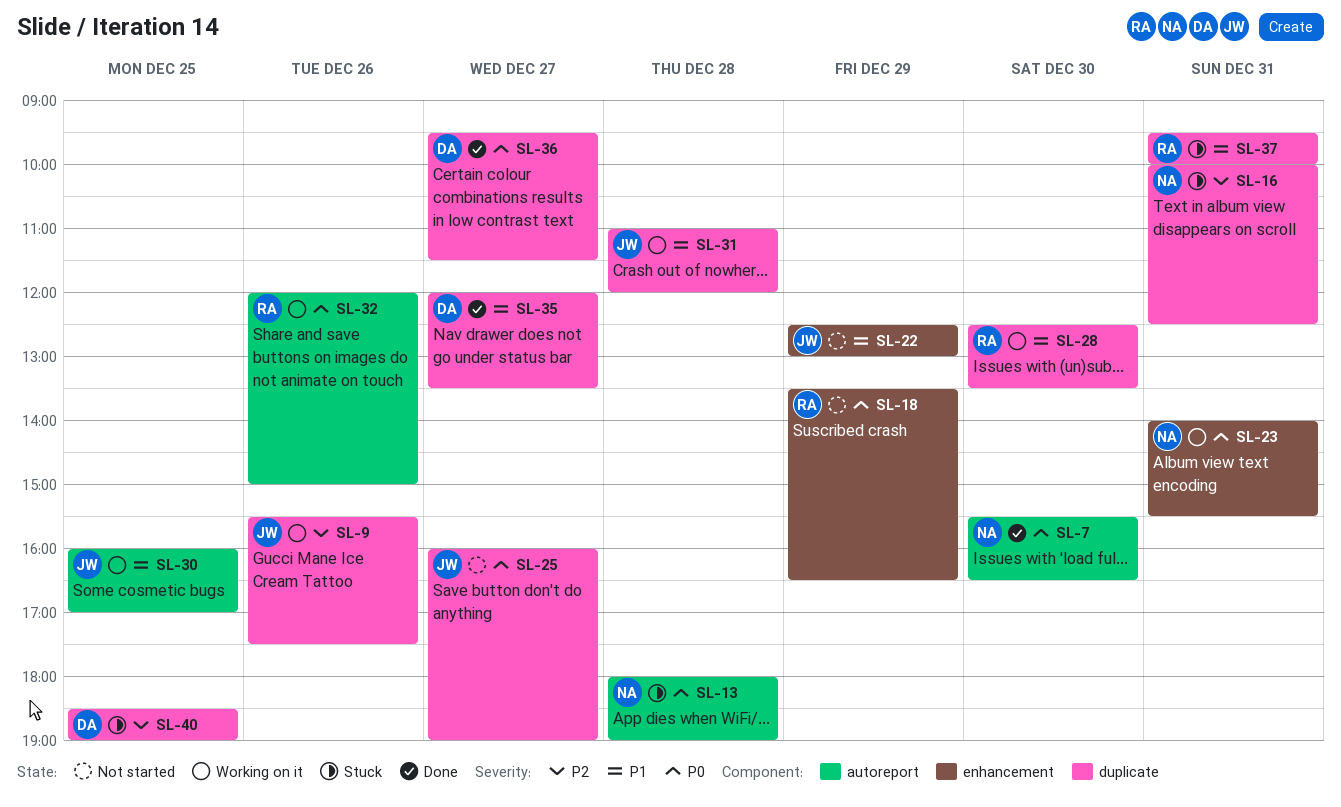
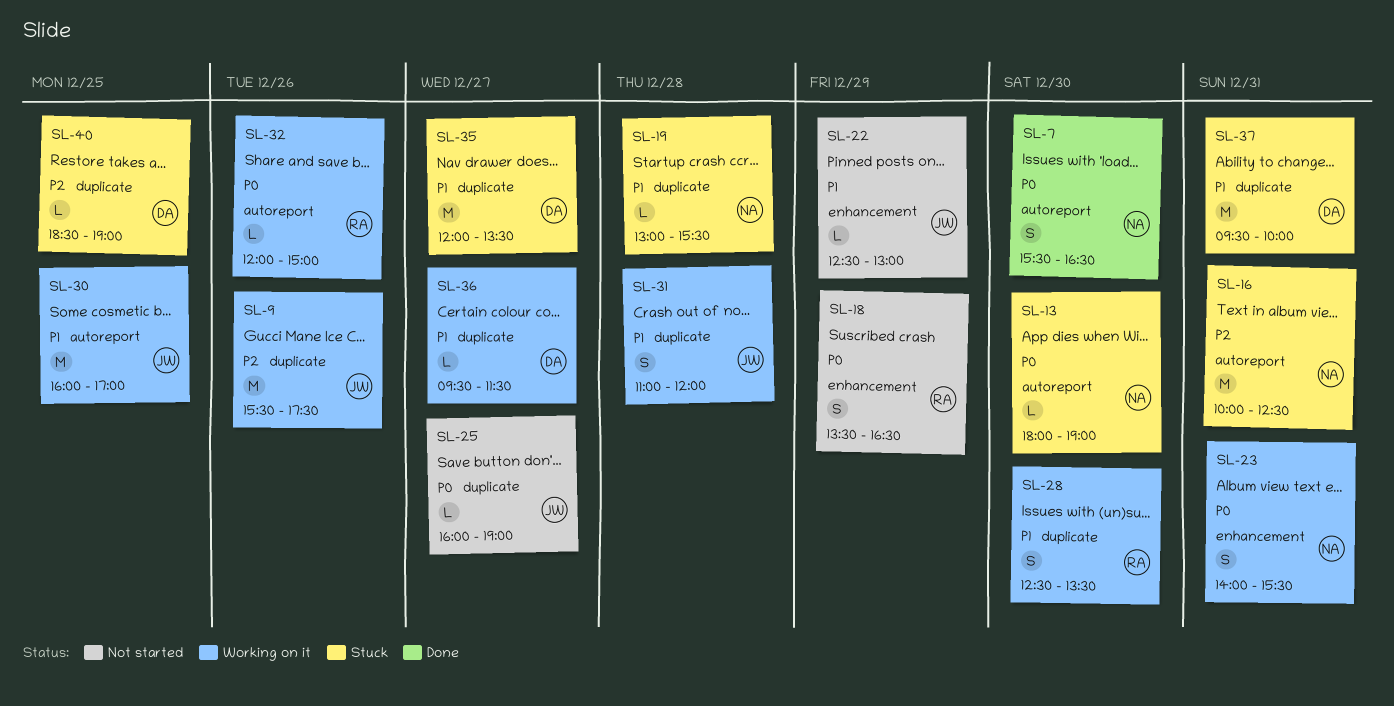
SL-13, day: Dec 28 -> Dec 30
SL-16, label: duplicate -> autoreport
SL-19: none -> present
SL-35, status: Done -> Stuck
SL-36, status: Done -> Working on it
SL-36, priority: P0 -> P1
SL-37, owner: RA -> DA

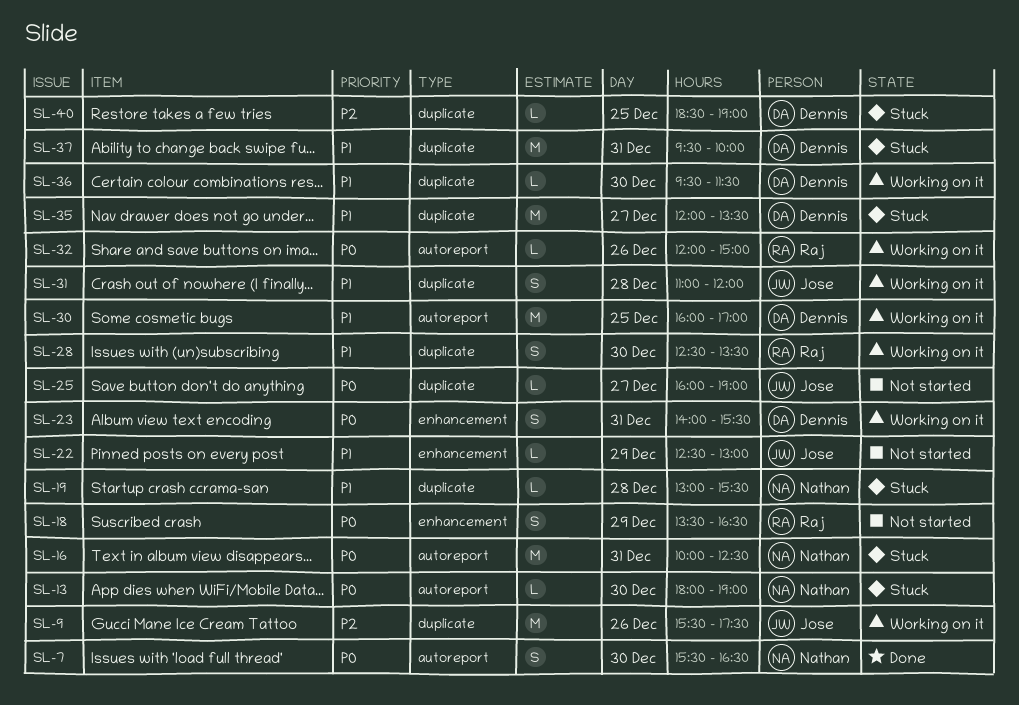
SL-16, priority: P2 -> P0
SL-23, owner: Nathan -> Dennis
SL-30, owner: Jose -> Dennis
SL-36, day: Dec 27 -> Dec 30

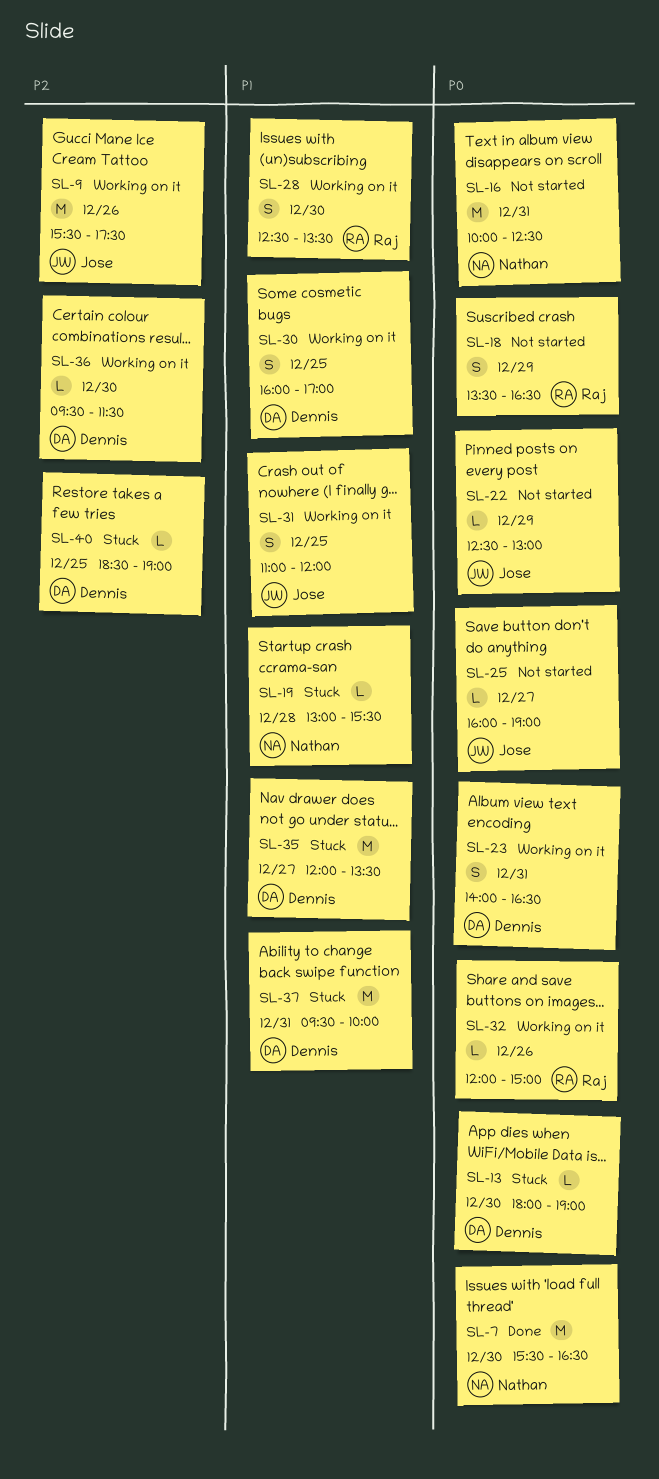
SL-7, estimate: S -> M
SL-13, owner: Nathan -> Dennis
SL-16, status: Stuck -> Not started
SL-22, priority: P1 -> P0
SL-23, ends: 15:30 -> 16:30
SL-30, estimate: M -> S
SL-31, day: Dec 28 -> Dec 25
SL-36, priority: P1 -> P2

